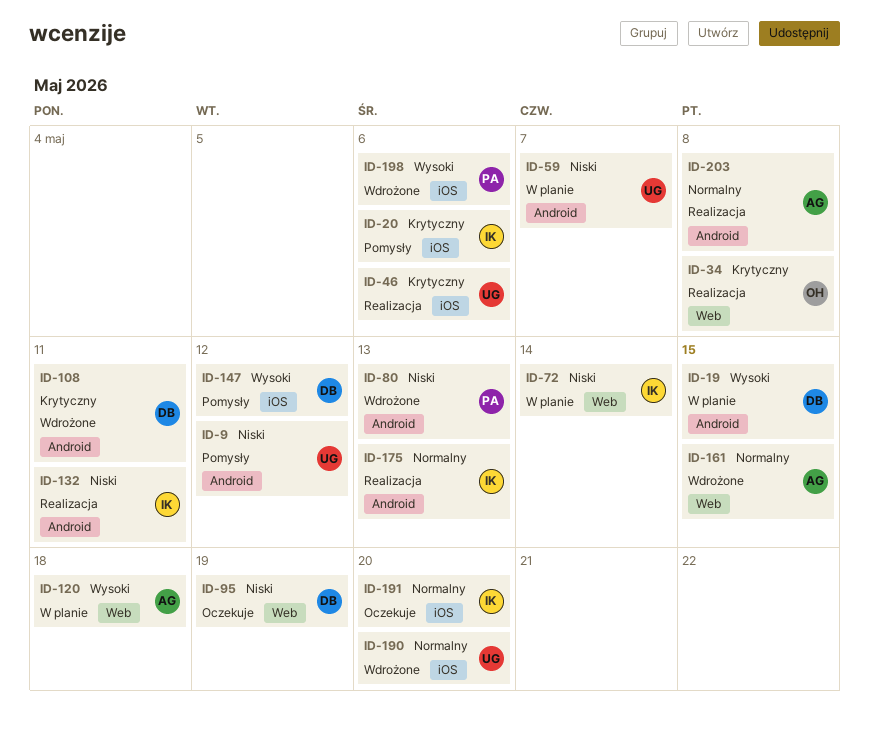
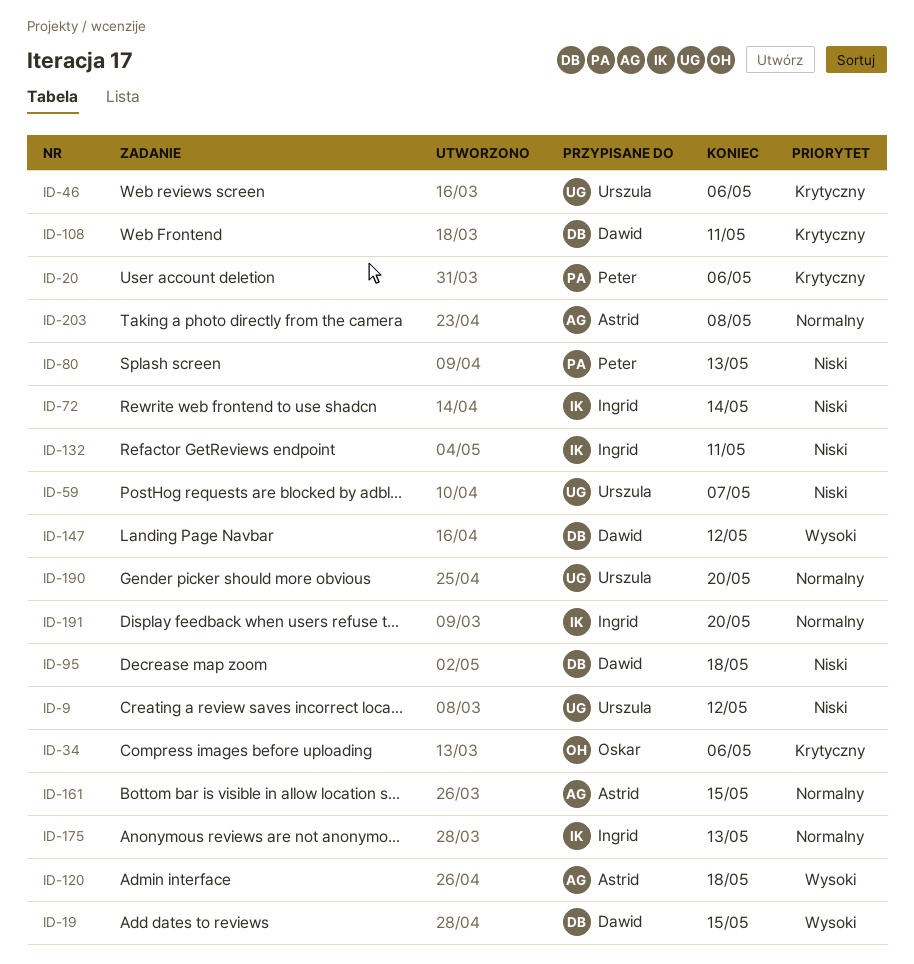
ID-20, owner: Ingrid -> Peter
ID-34, due: May 8 -> May 6
ID-95, due: May 19 -> May 18
ID-198: present -> none

